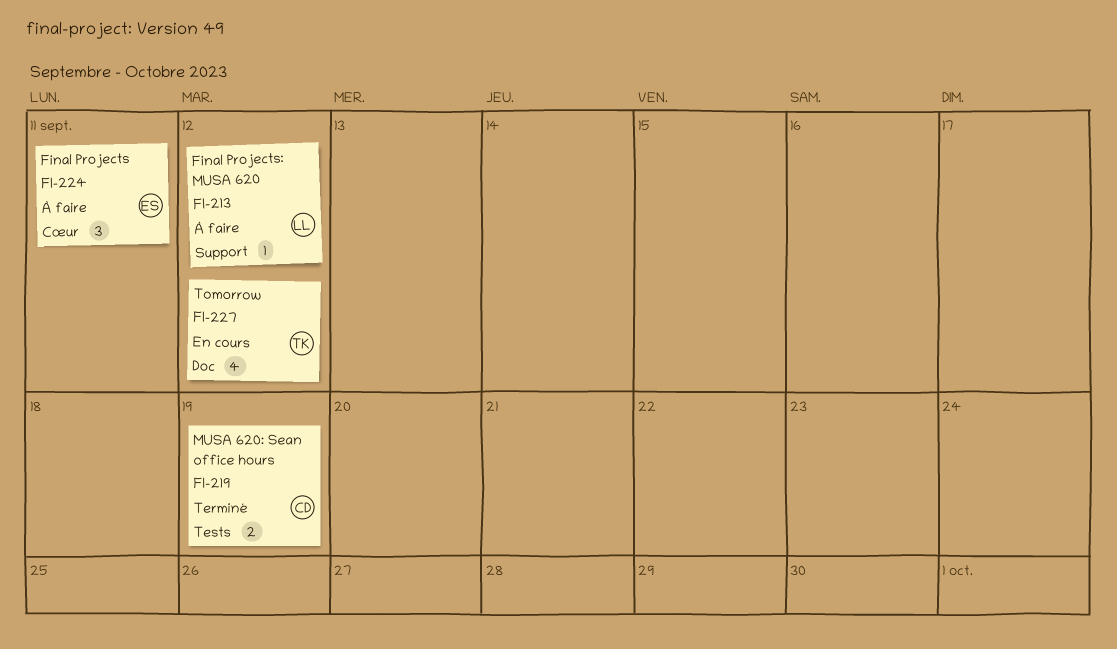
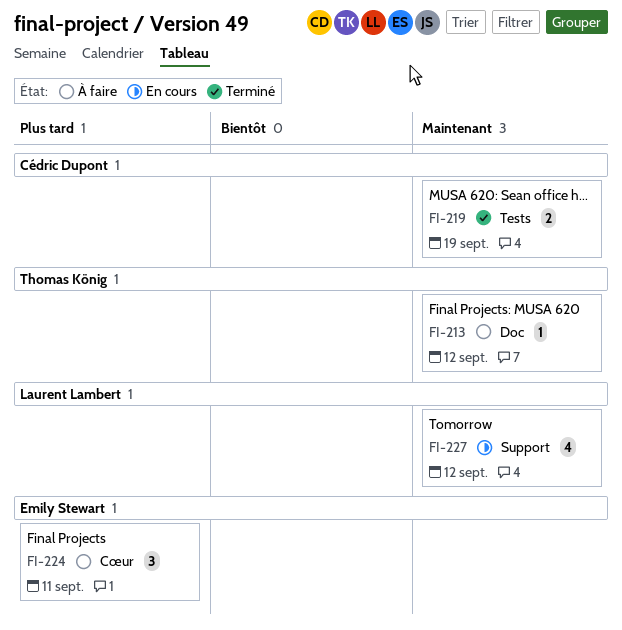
FI-213, owner: Laurent Lambert -> Thomas König
FI-213, label: Support -> Doc
FI-227, owner: Thomas König -> Laurent Lambert
FI-227, label: Doc -> Support

